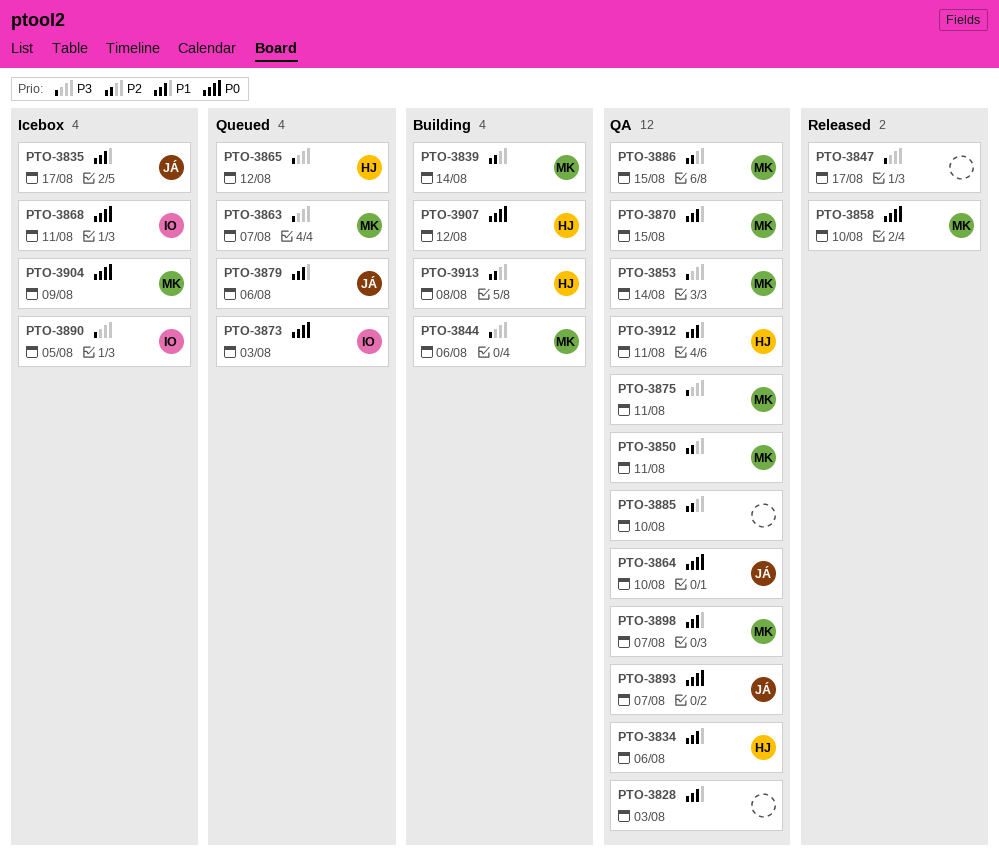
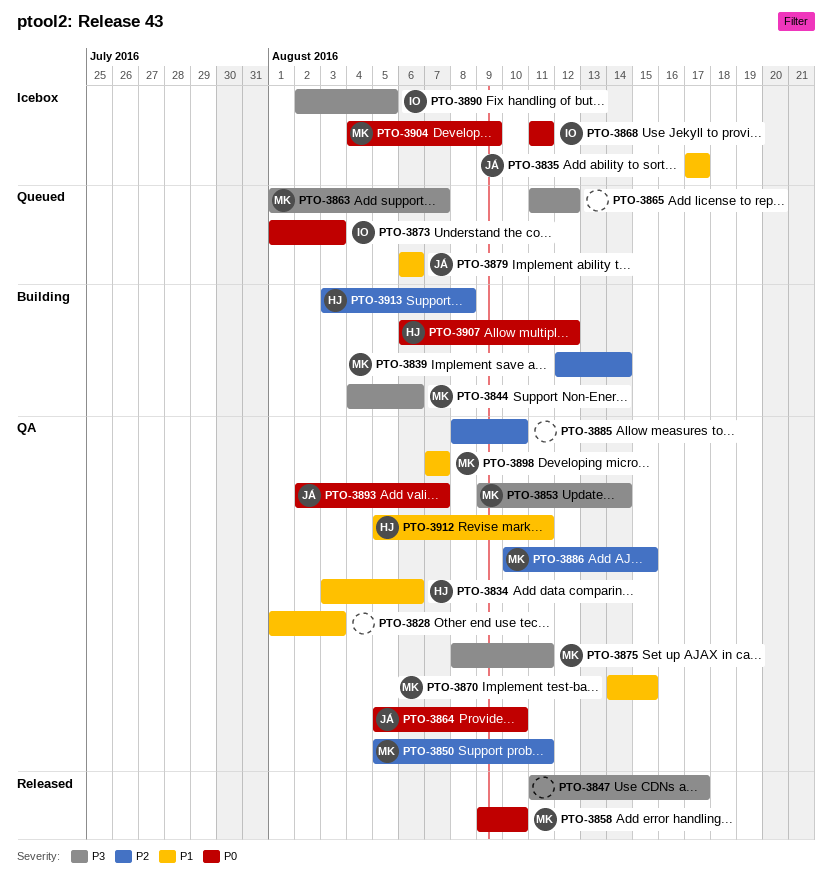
PTO-3865, owner: HJ -> none

